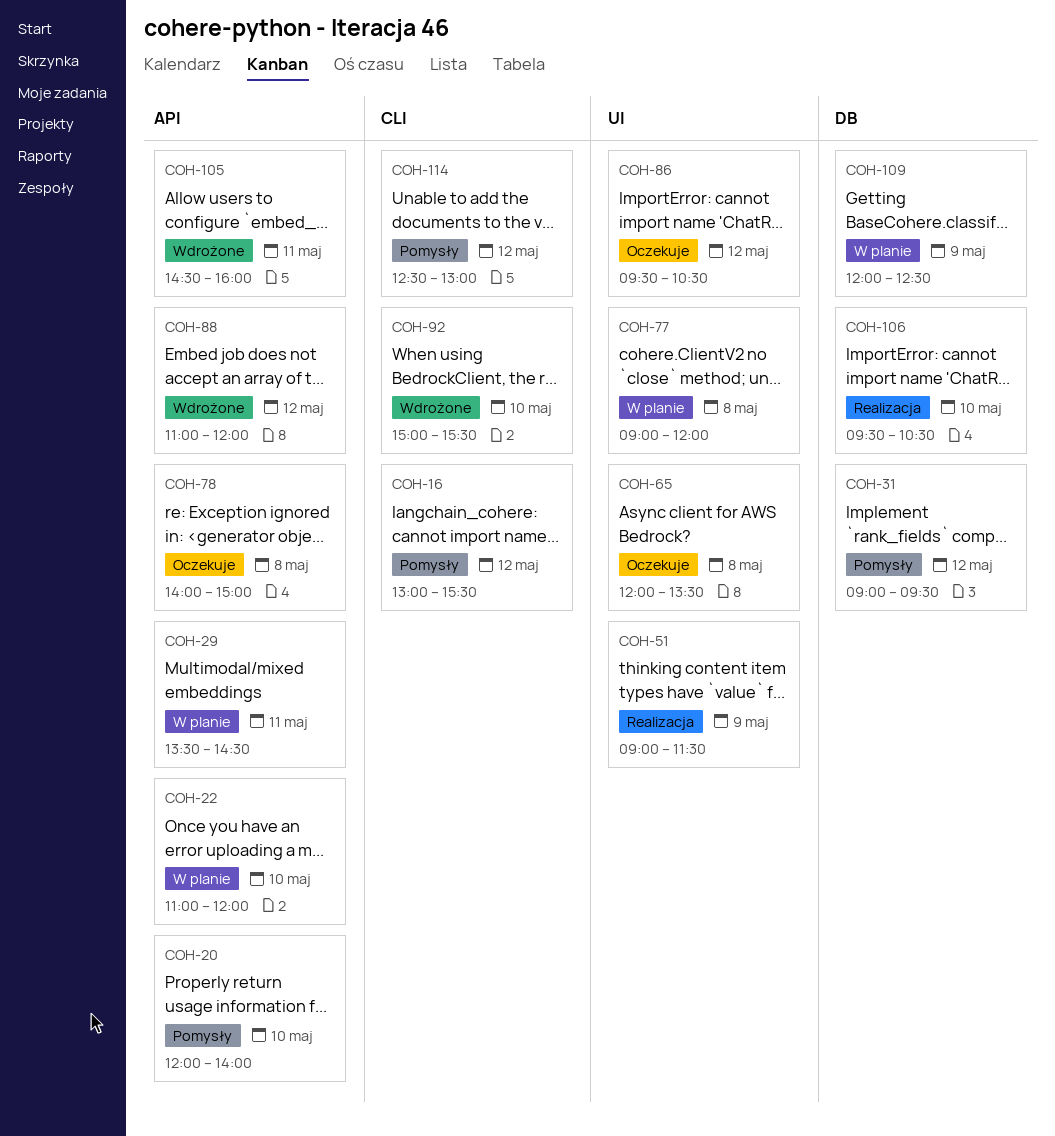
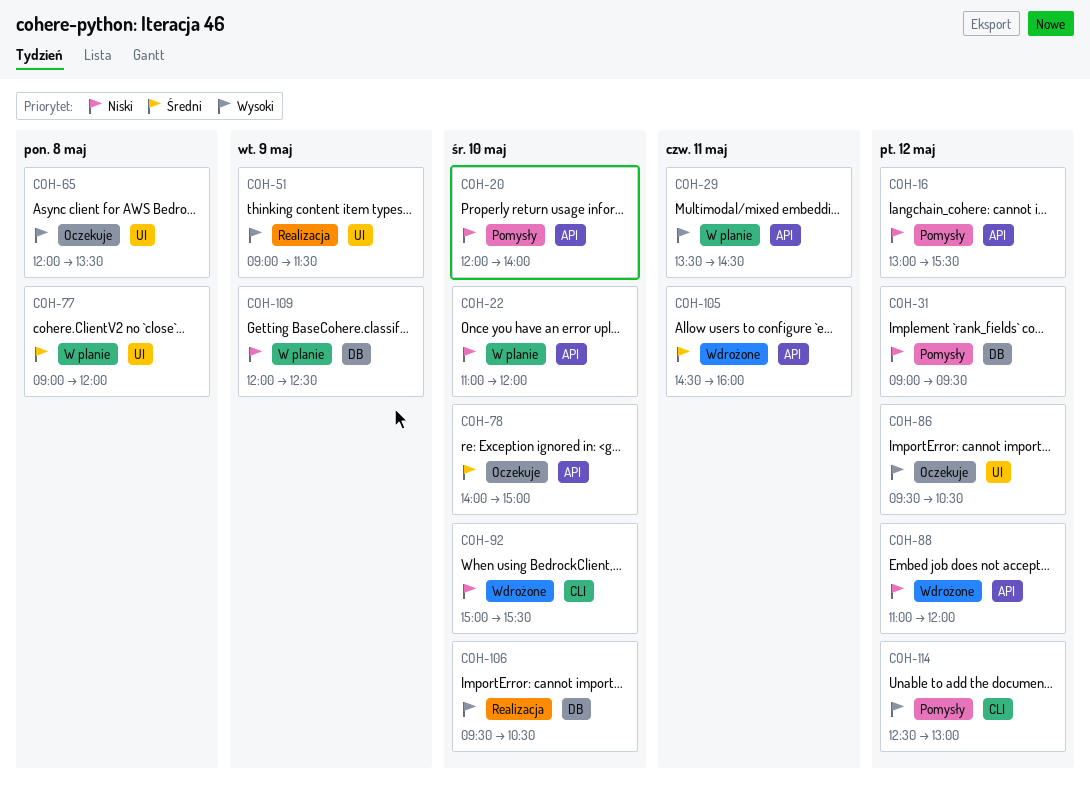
COH-16, label: CLI -> API
COH-78, day: May 8 -> May 10

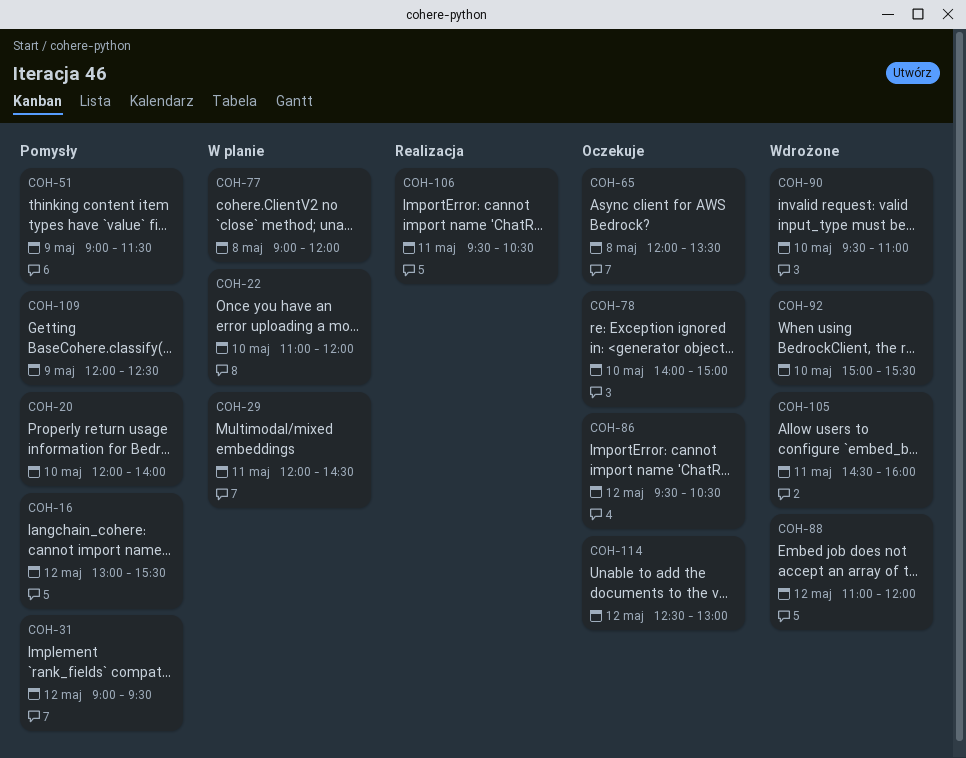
COH-29, begins: 13:30 -> 12:00
COH-51, status: Realizacja -> Pomysły
COH-90: none -> present
COH-106, day: May 10 -> May 11
COH-109, status: W planie -> Pomysły
COH-114, status: Pomysły -> Oczekuje

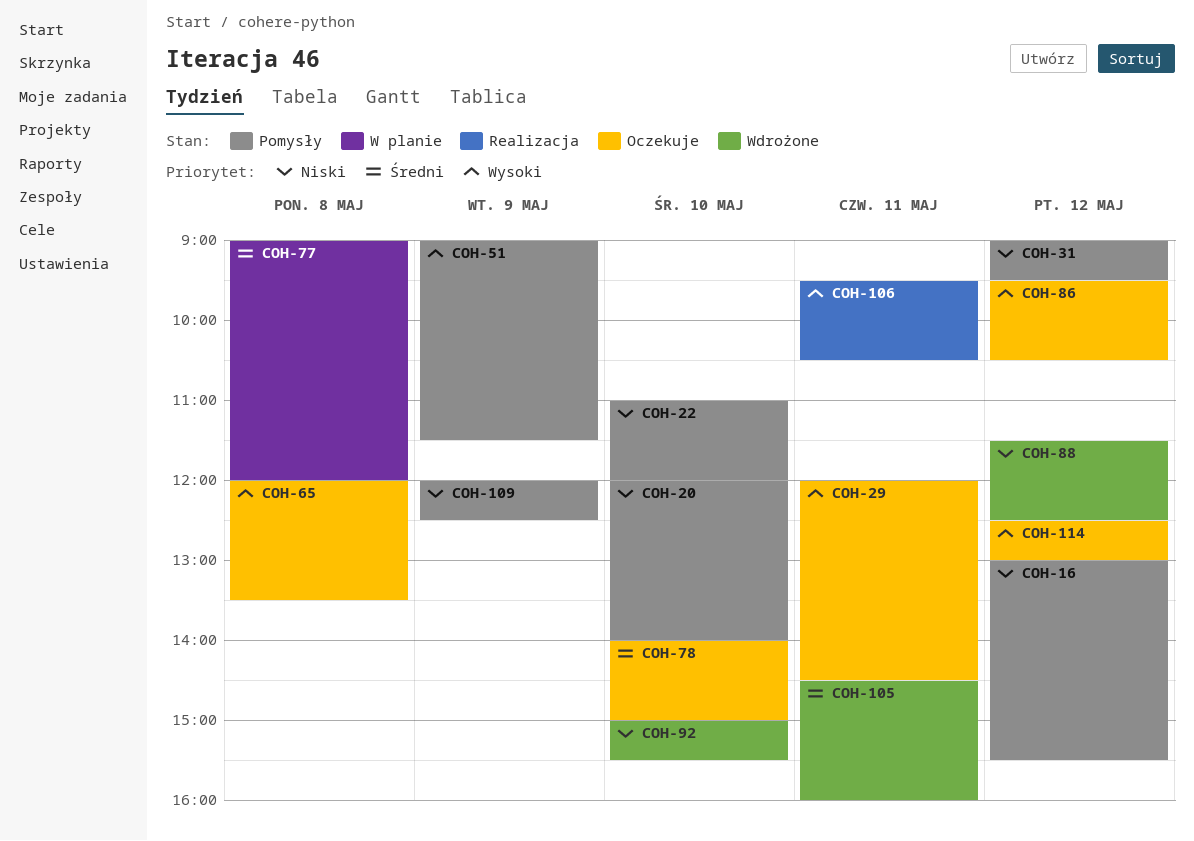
COH-22, status: W planie -> Pomysły
COH-29, status: W planie -> Oczekuje
COH-88, begins: 11:00 -> 11:30
COH-88, ends: 12:00 -> 12:30
COH-90: present -> none

